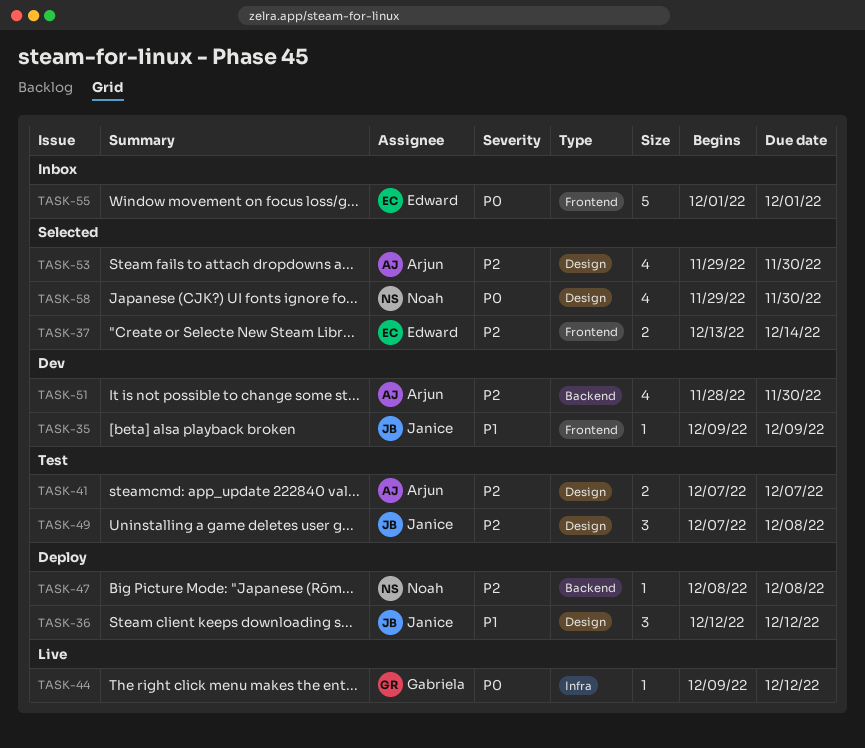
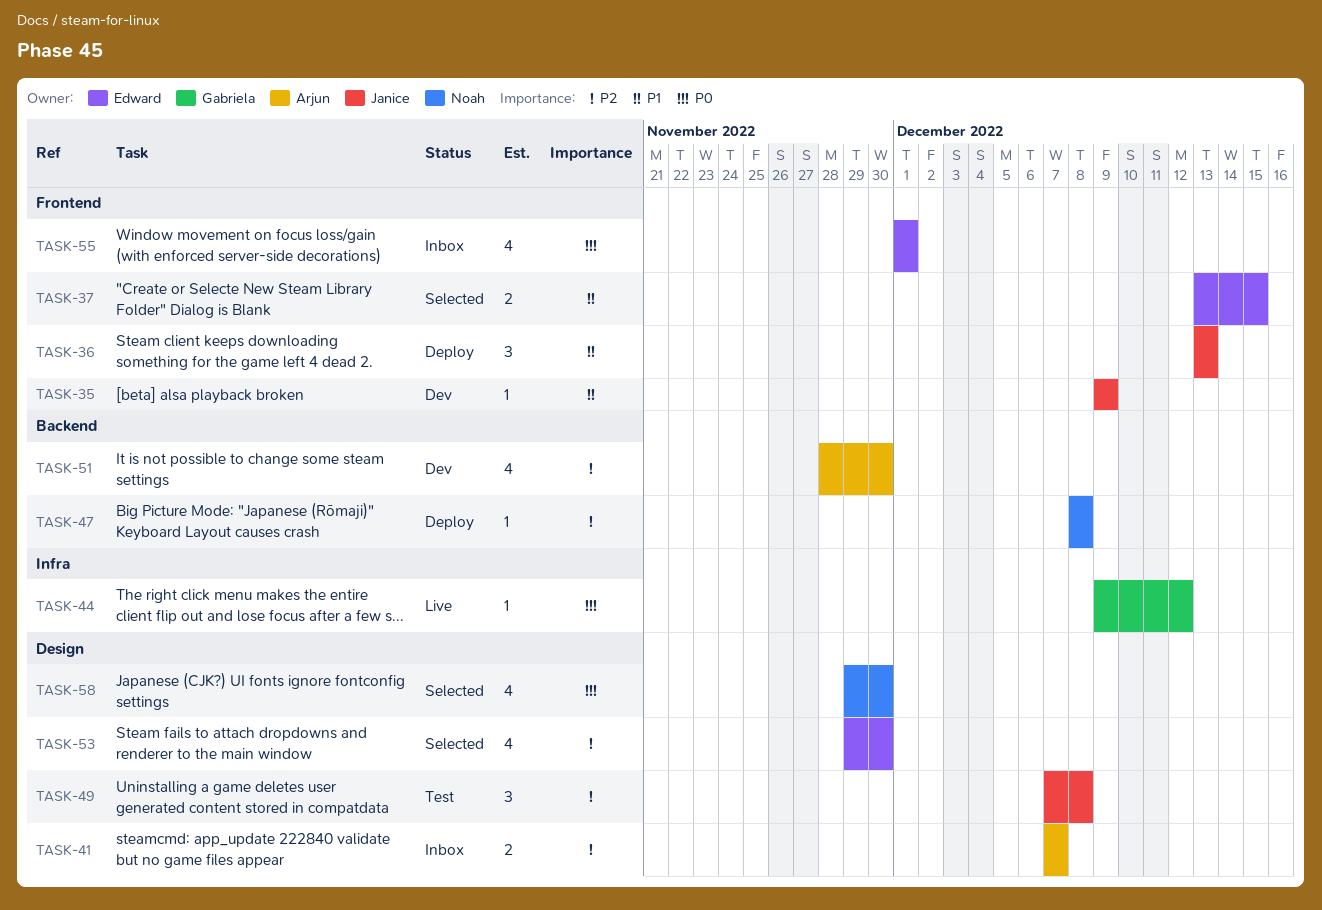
TASK-36, label: Design -> Frontend
TASK-36, start: Dec 12 -> Dec 13
TASK-36, due: Dec 12 -> Dec 13
TASK-37, priority: P2 -> P1
TASK-37, due: Dec 14 -> Dec 15
TASK-41, status: Test -> Inbox
TASK-53, owner: Arjun -> Edward
TASK-55, estimate: 5 -> 4

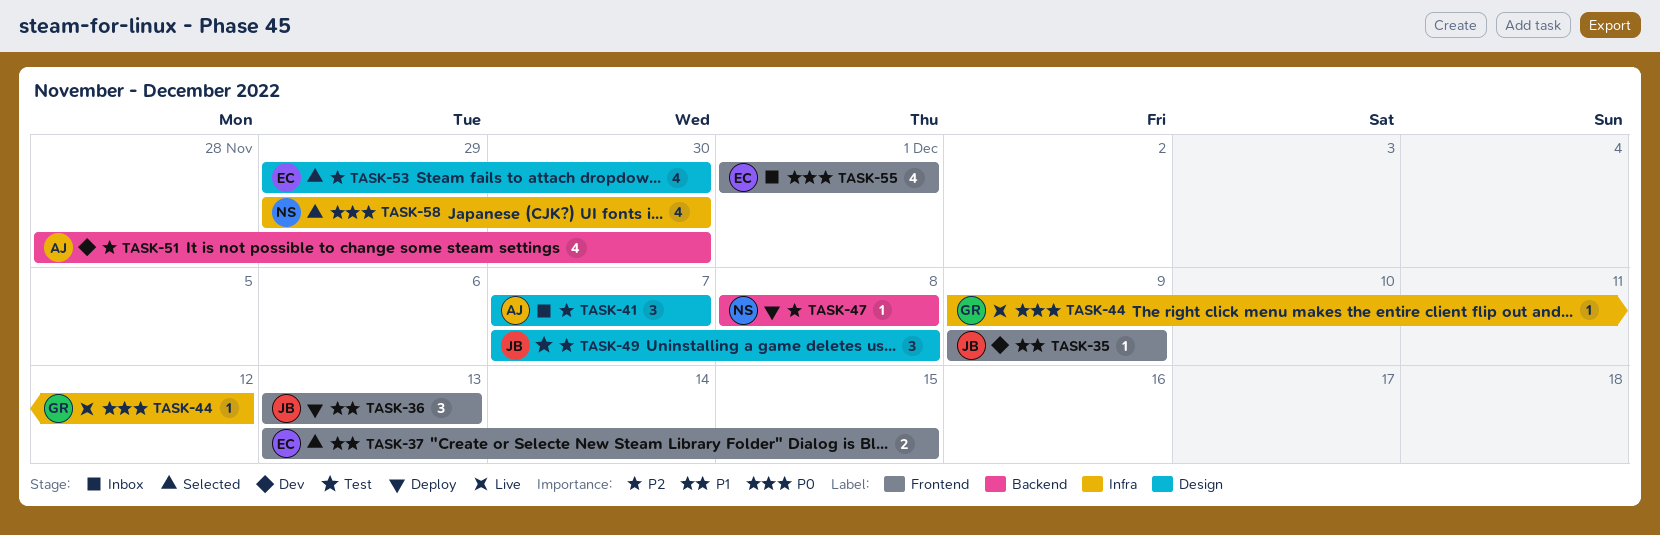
TASK-41, estimate: 2 -> 3
TASK-58, label: Design -> Infra

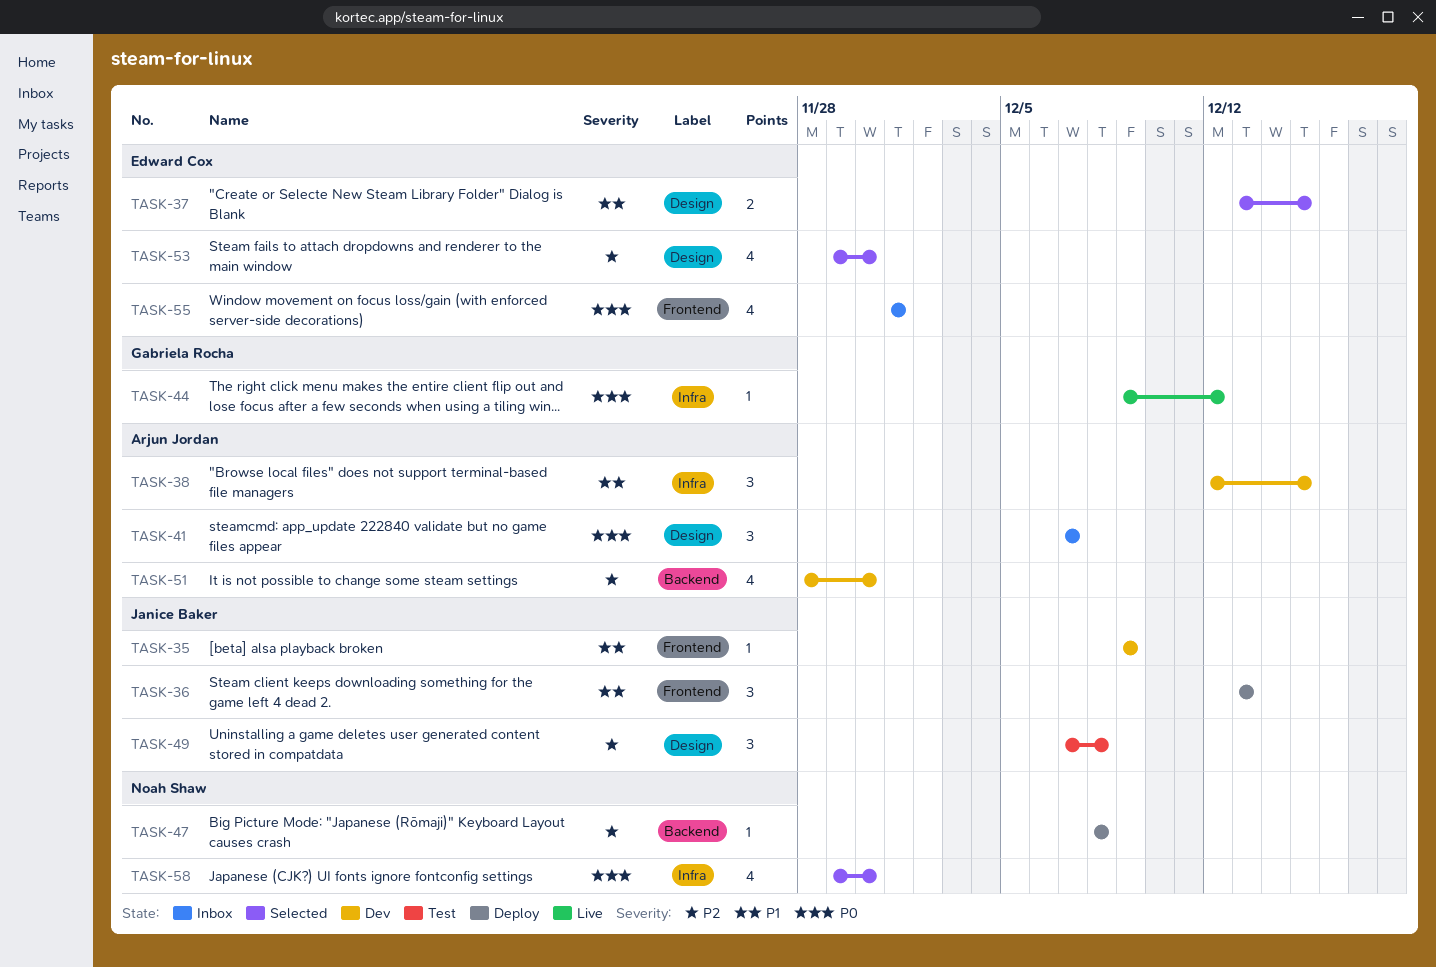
TASK-37, label: Frontend -> Design
TASK-38: none -> present
TASK-41, priority: P2 -> P0

